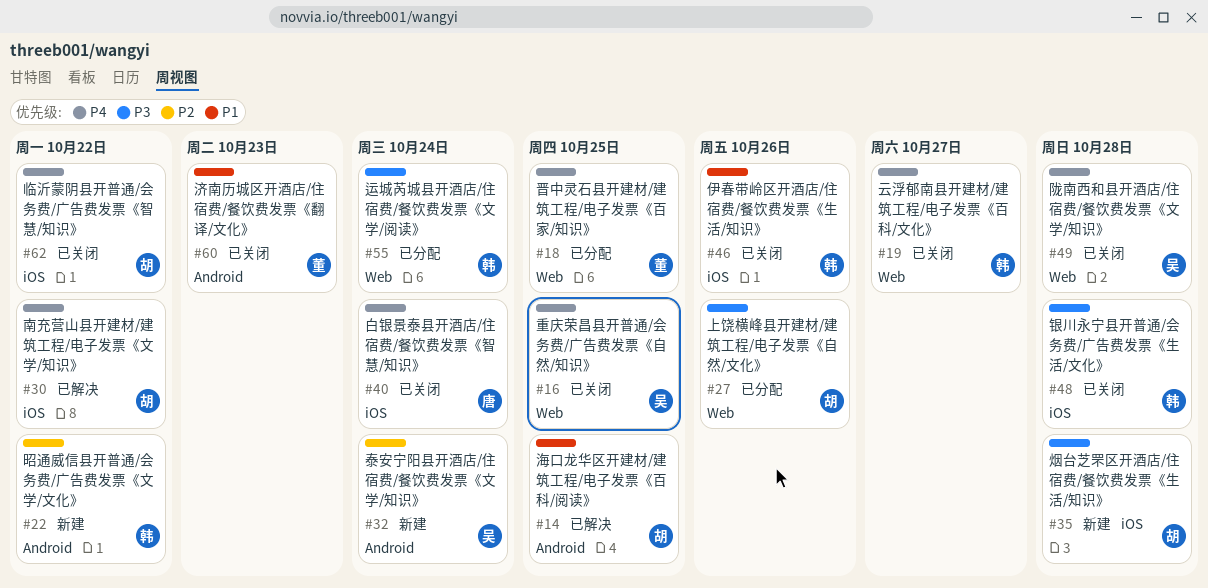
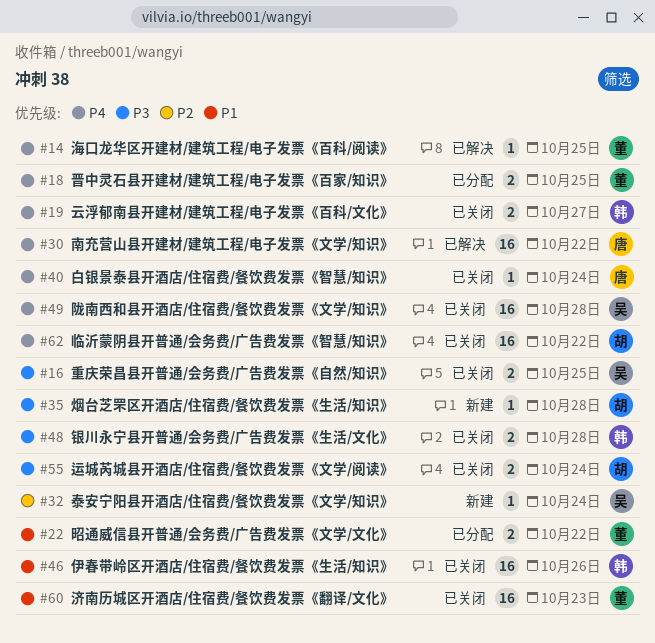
#14, owner: 胡 -> 董
#14, priority: P1 -> P4
#16, priority: P4 -> P3
#22, status: 新建 -> 已分配
#22, owner: 韩 -> 董
#22, priority: P2 -> P1
#27: present -> none
#30, owner: 胡 -> 唐
#55, status: 已分配 -> 已关闭
#55, owner: 韩 -> 胡

